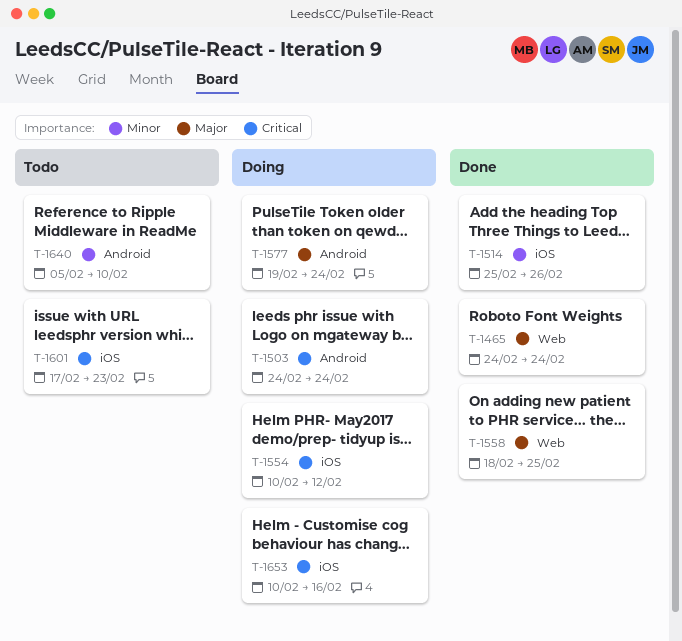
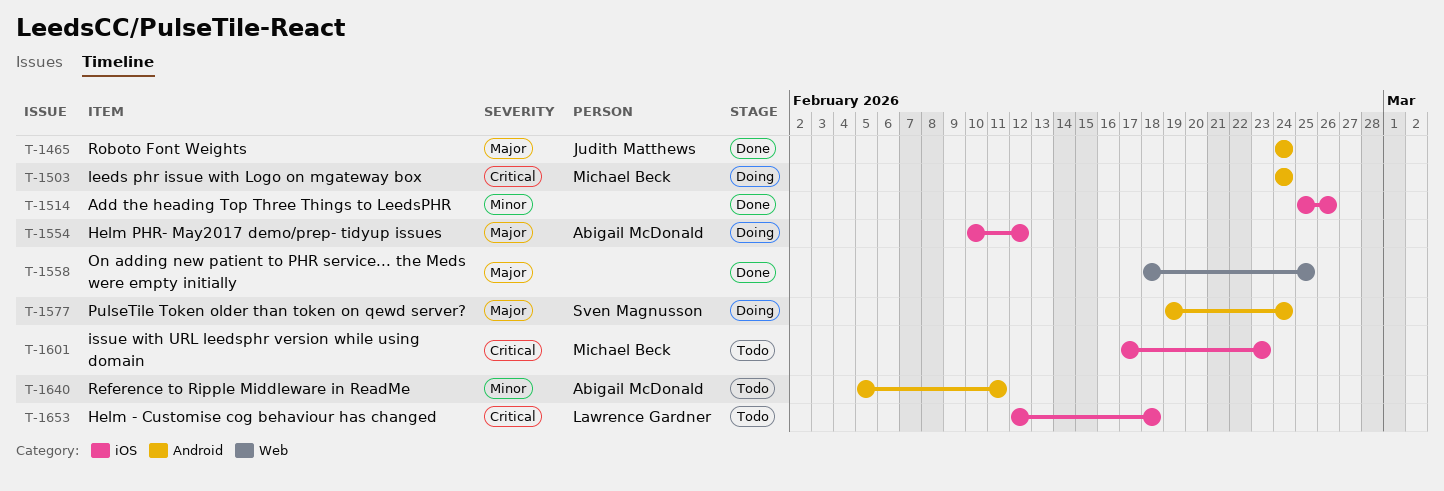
T-1465, label: Web -> Android
T-1554, priority: Critical -> Major
T-1640, due: Feb 10 -> Feb 11
T-1653, status: Doing -> Todo
T-1653, start: Feb 10 -> Feb 12
T-1653, due: Feb 16 -> Feb 18

